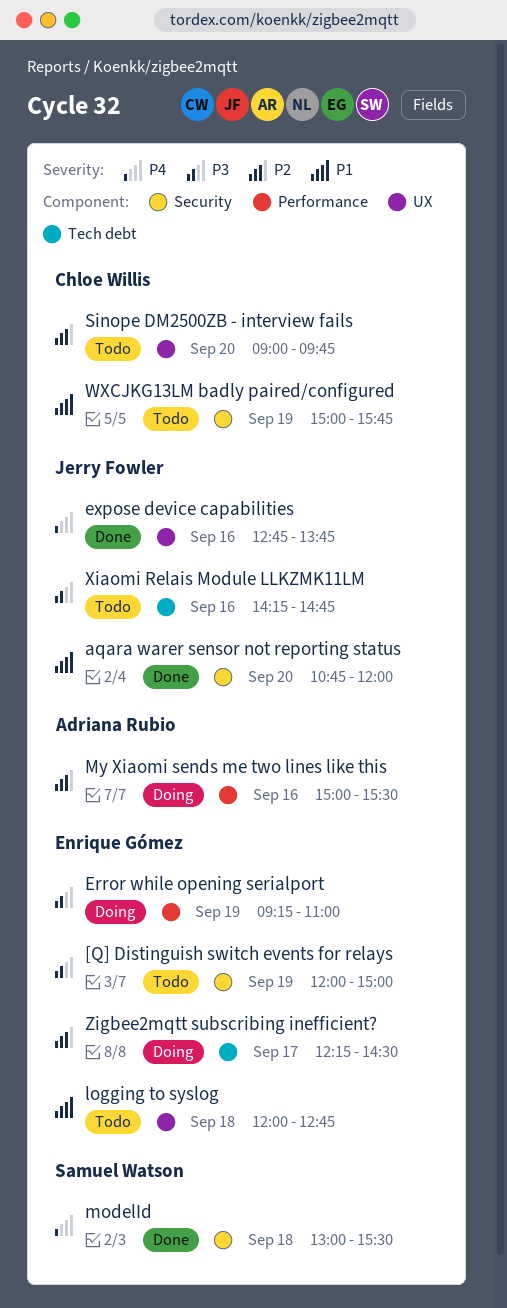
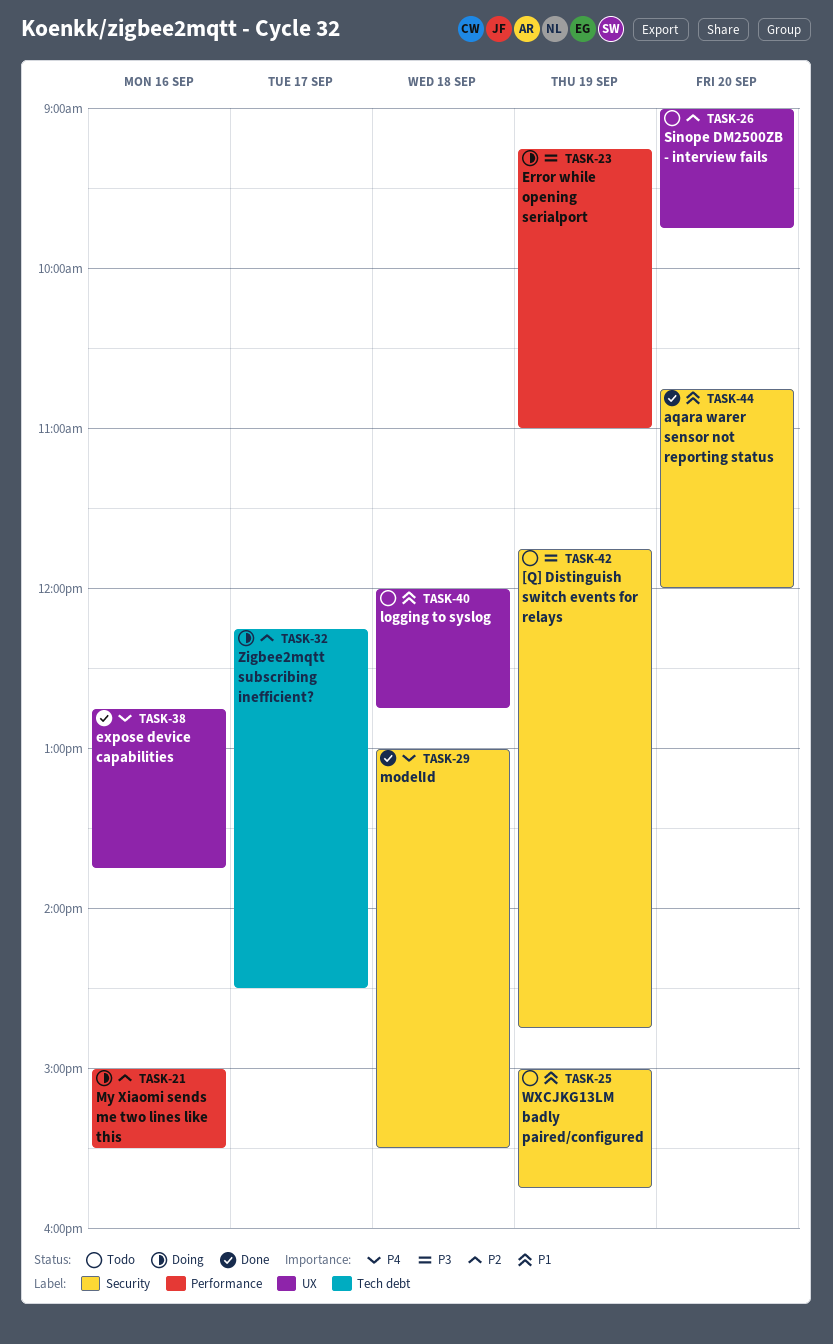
[Q] Distinguish switch events for relays, begins: 12:00 -> 11:45
[Q] Distinguish switch events for relays, ends: 15:00 -> 14:45
Xiaomi Relais Module LLKZMK11LM: present -> none

